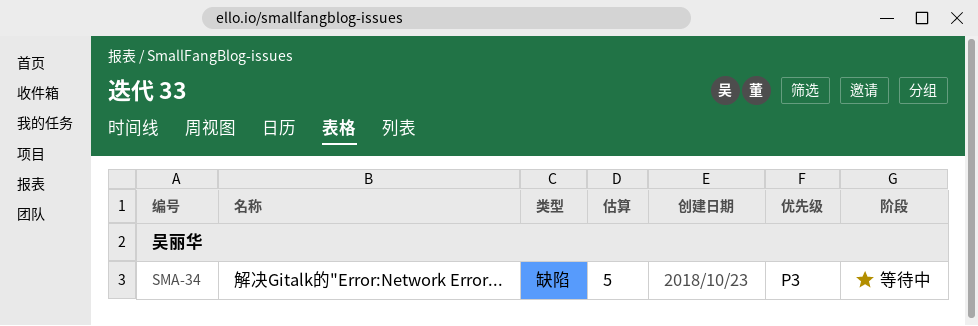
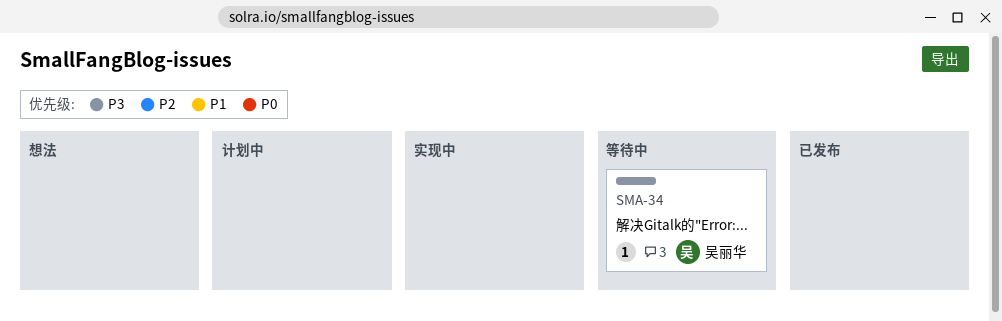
SMA-34, estimate: 5 -> 1

